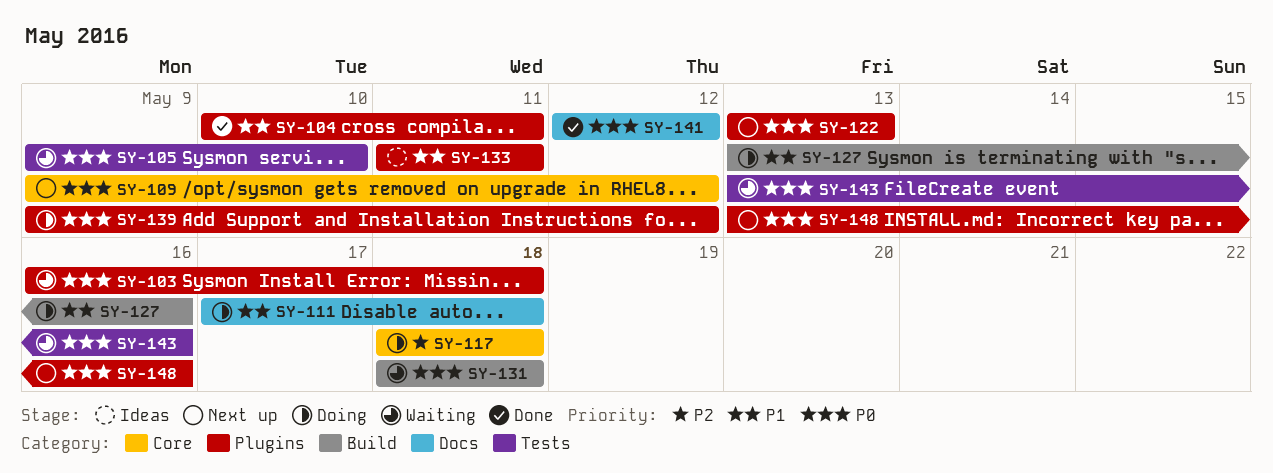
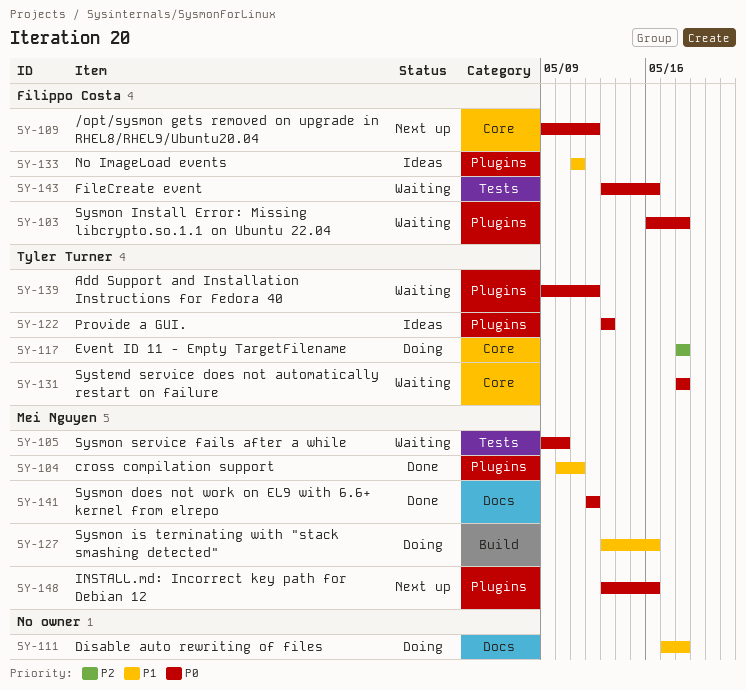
SY-122, status: Next up -> Ideas
SY-131, label: Build -> Core
SY-139, status: Doing -> Waiting

